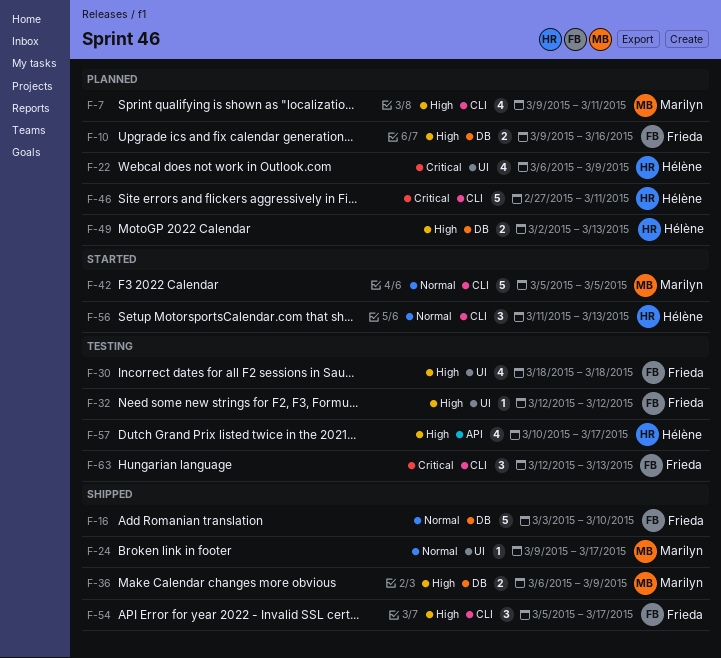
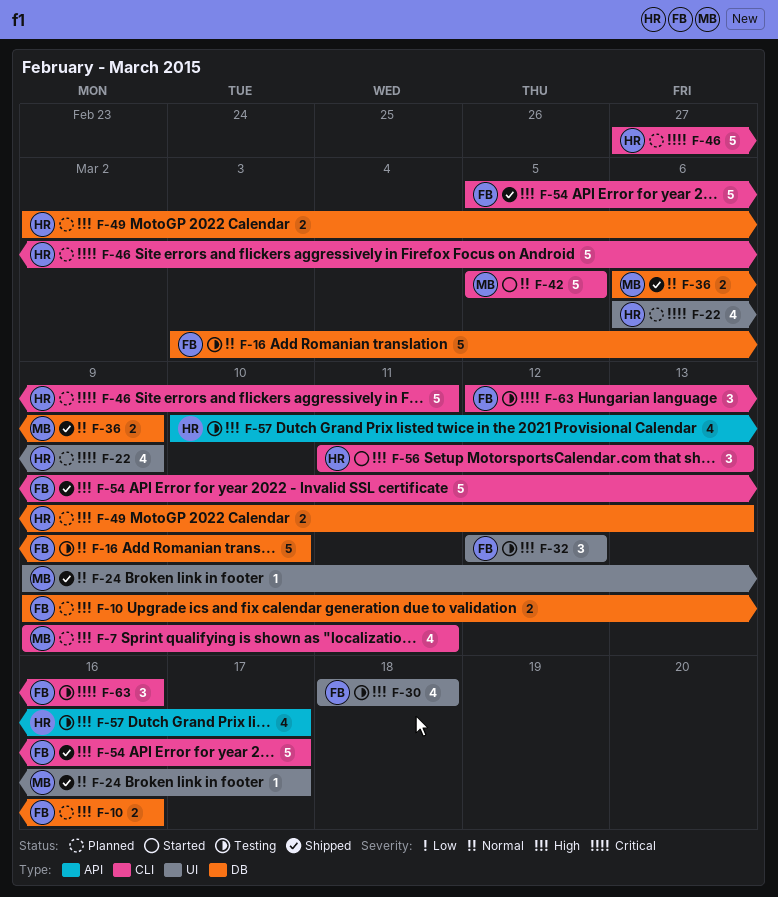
F-16, status: Shipped -> Testing
F-32, estimate: 1 -> 3
F-36, priority: High -> Normal
F-54, estimate: 3 -> 5
F-56, priority: Normal -> High
F-63, due: Mar 13 -> Mar 16

